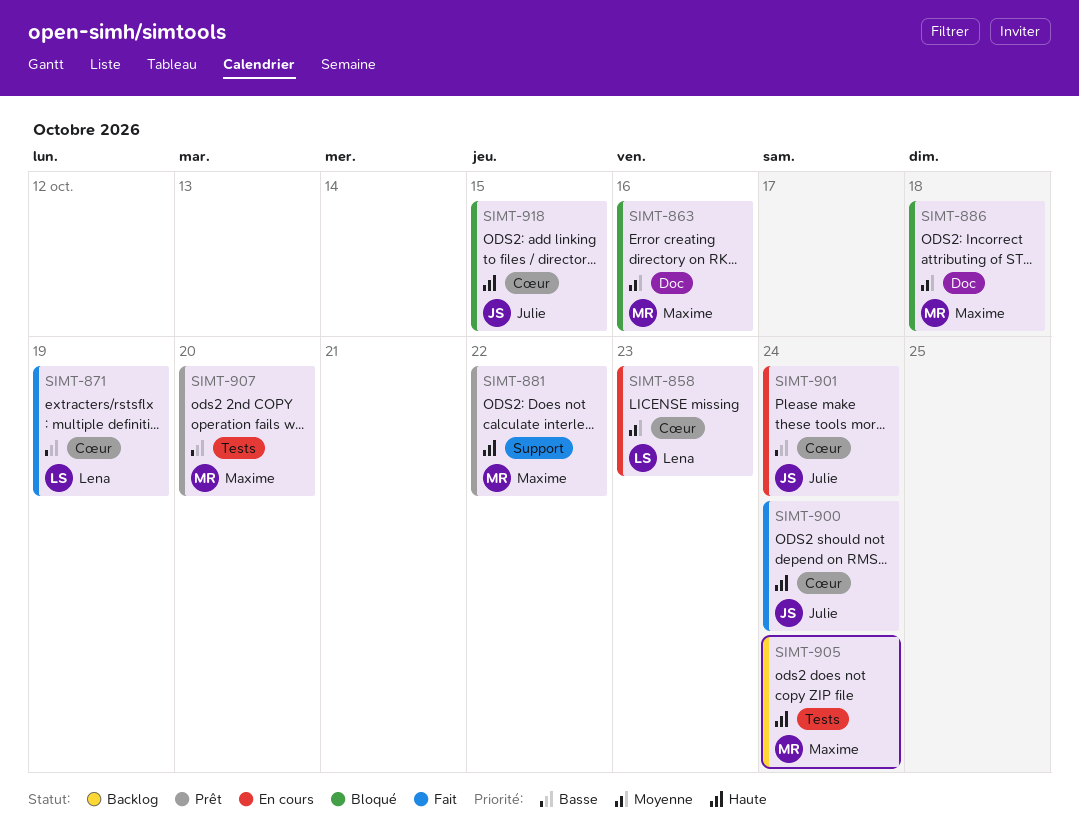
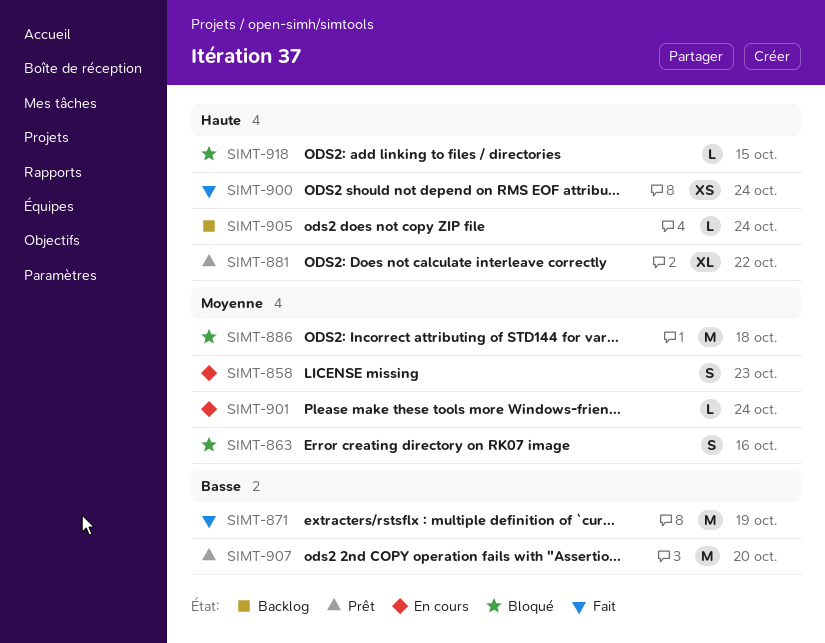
SIMT-901, priority: Basse -> Moyenne

